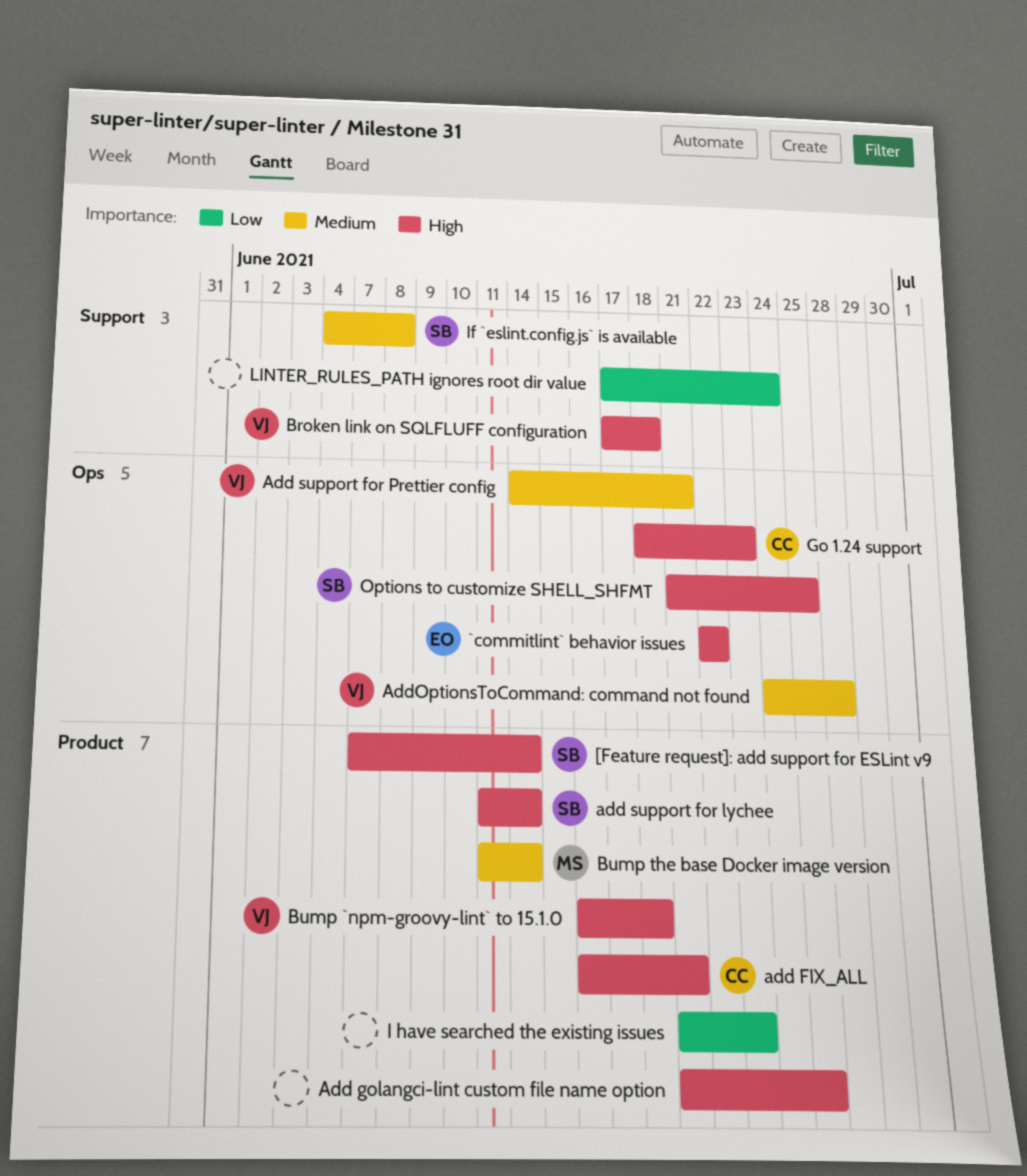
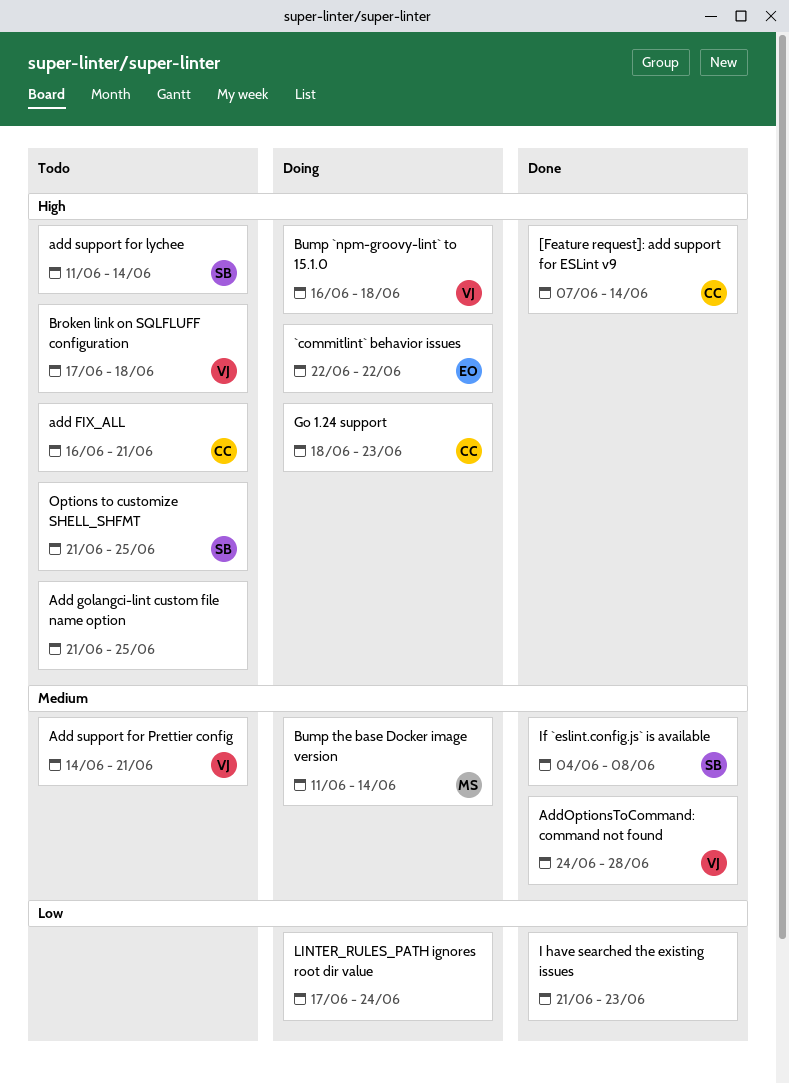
[Feature request]: add support for ESLint v9, owner: SB -> CC

